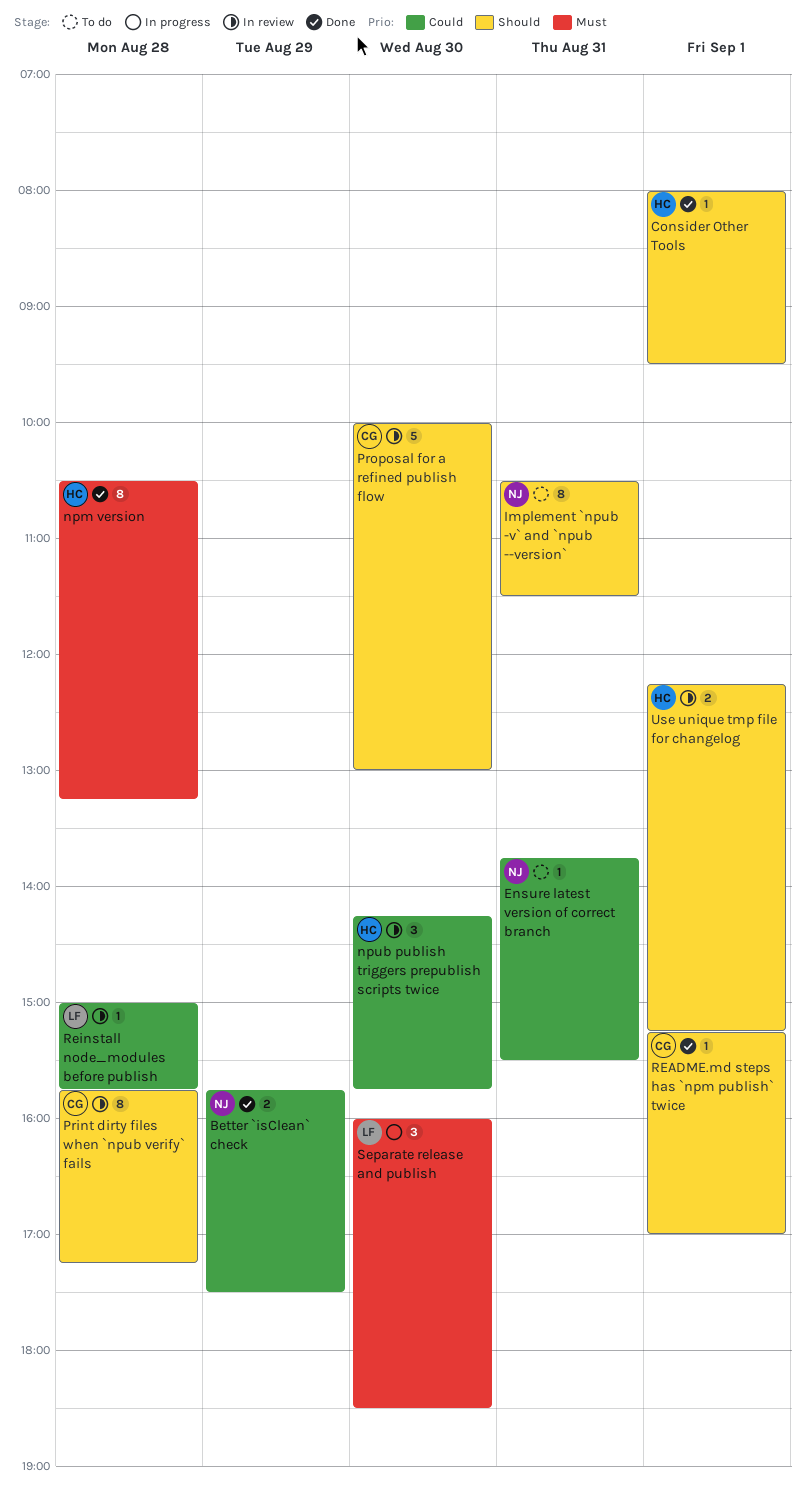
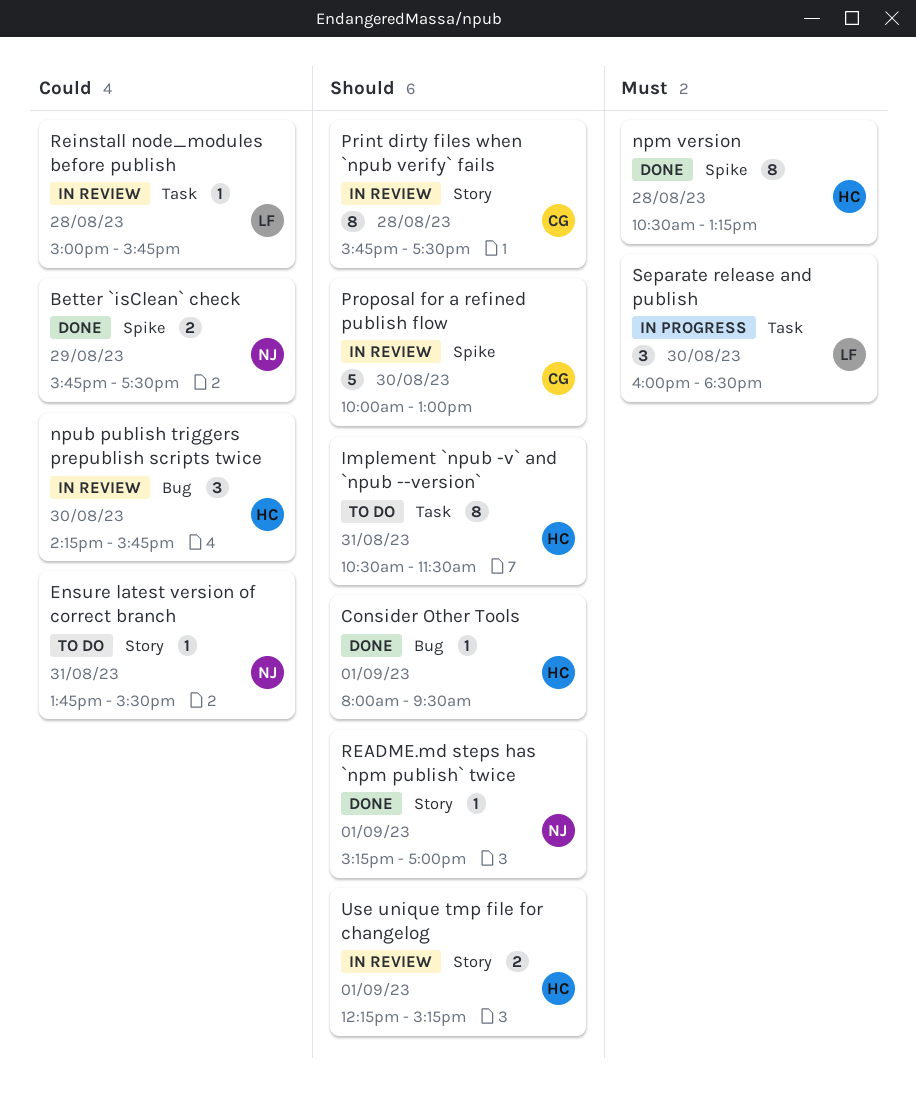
Implement `npub -v` and `npub --version`, owner: NJ -> HC
Print dirty files when `npub verify` fails, ends: 17:15 -> 17:30
README.md steps has `npm publish` twice, owner: CG -> NJ

